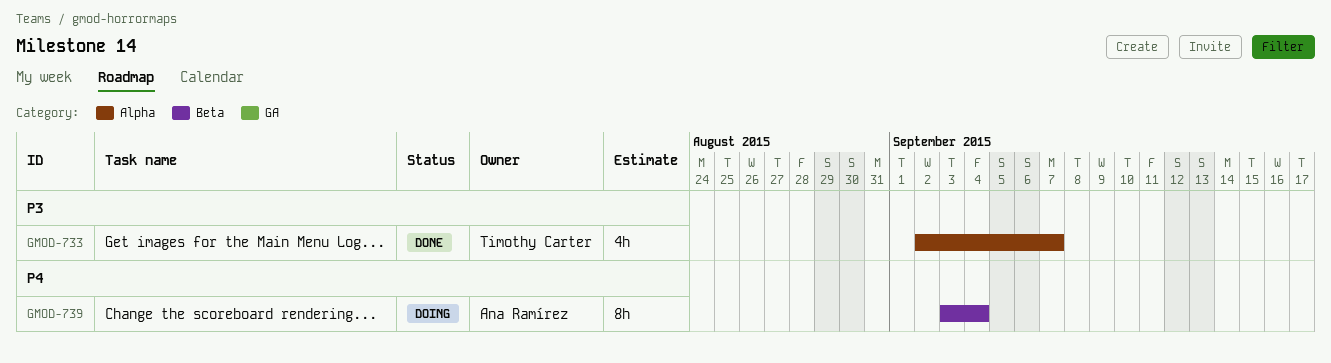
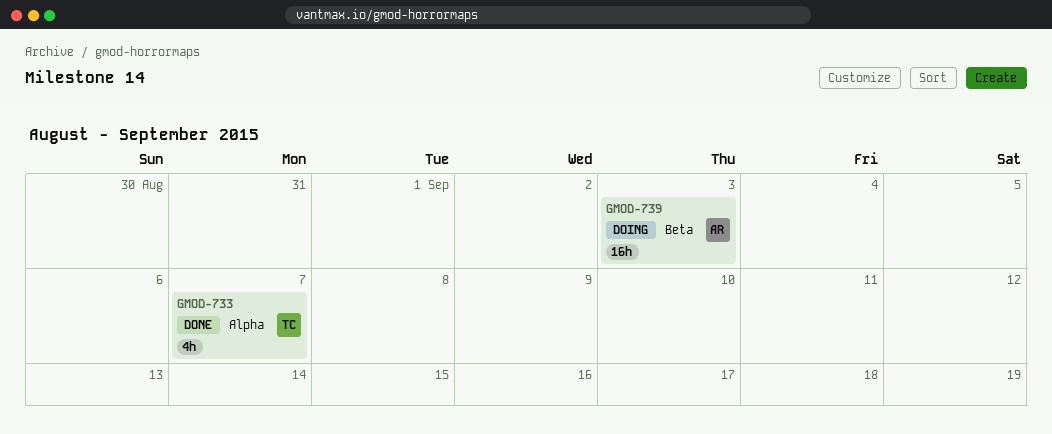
GMOD-739, estimate: 8h -> 16h
GMOD-739, due: Sep 4 -> Sep 3

